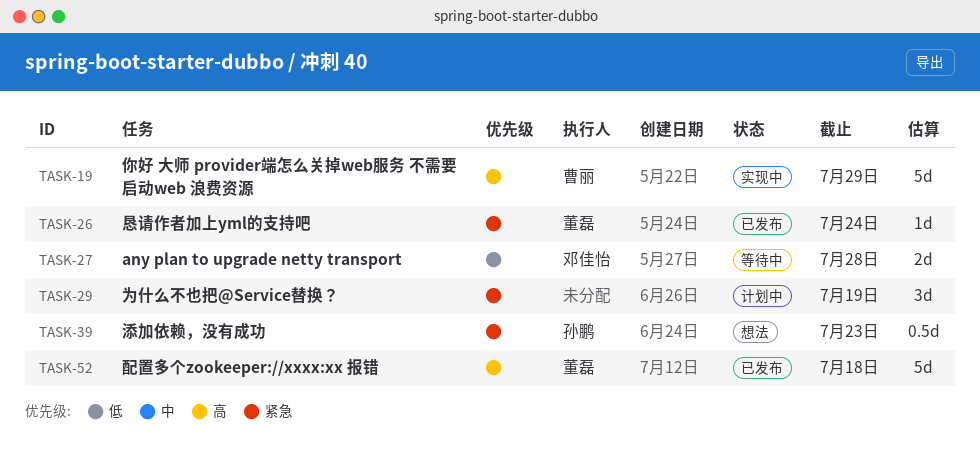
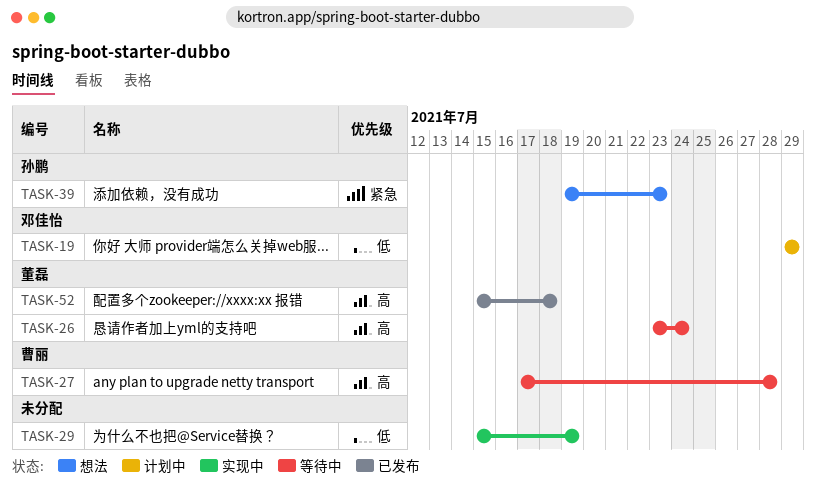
TASK-19, status: 实现中 -> 计划中
TASK-19, owner: 曹丽 -> 邓佳怡
TASK-19, priority: 高 -> 低
TASK-26, status: 已发布 -> 等待中
TASK-26, priority: 紧急 -> 高
TASK-27, owner: 邓佳怡 -> 曹丽
TASK-27, priority: 低 -> 高
TASK-29, status: 计划中 -> 实现中
TASK-29, priority: 紧急 -> 低

